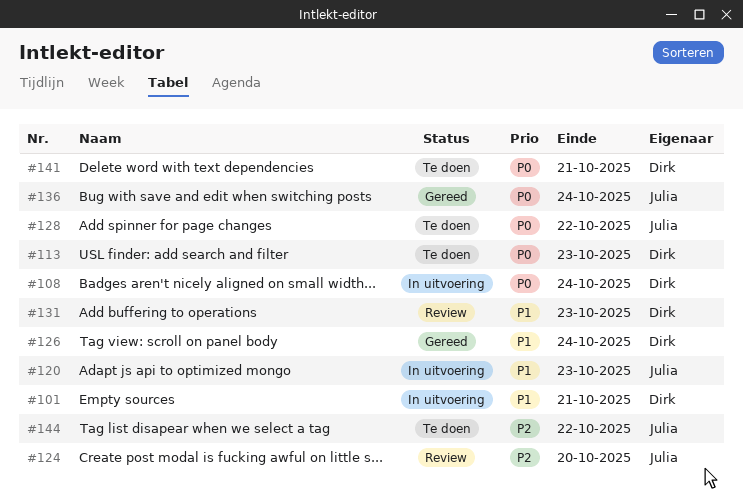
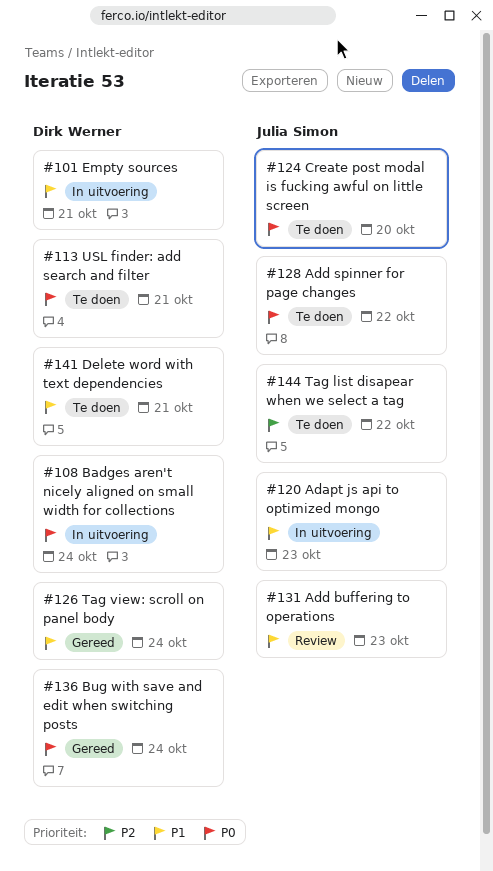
#113, due: Oct 23 -> Oct 21
#124, status: Review -> Te doen
#124, priority: P2 -> P0
#131, owner: Dirk Werner -> Julia Simon
#136, owner: Julia Simon -> Dirk Werner
#141, priority: P0 -> P1

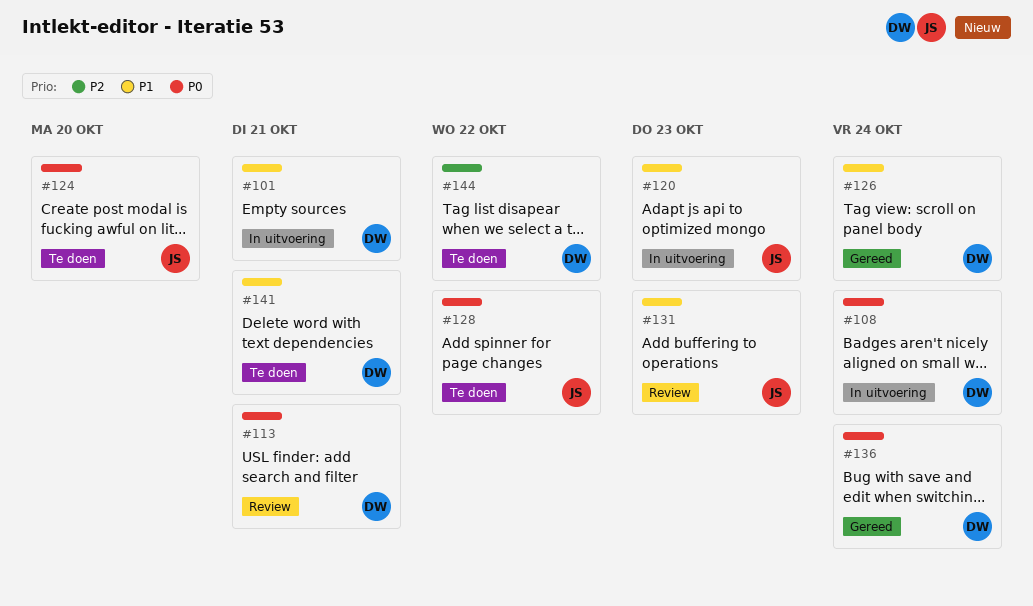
#113, status: Te doen -> Review
#144, owner: Julia Simon -> Dirk Werner

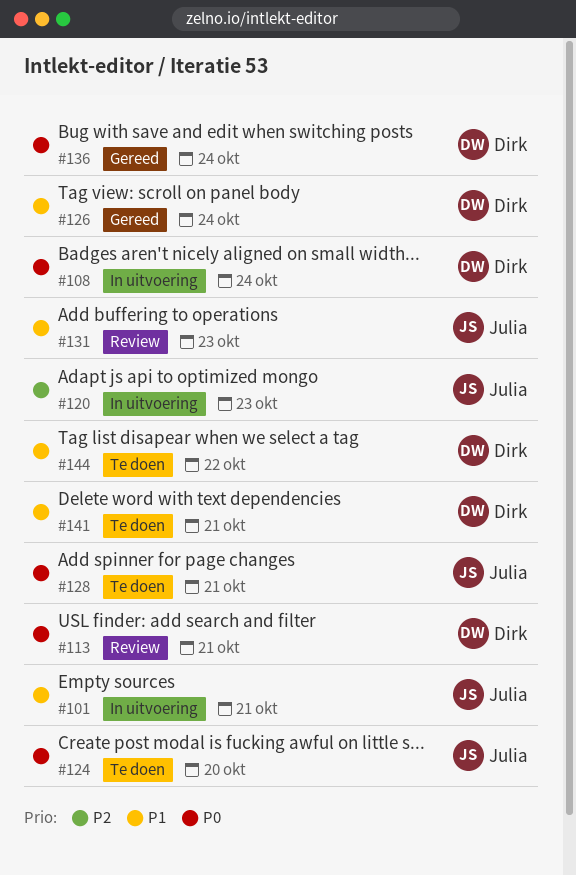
#101, owner: Dirk -> Julia
#120, priority: P1 -> P2
#128, due: Oct 22 -> Oct 21
#144, priority: P2 -> P1

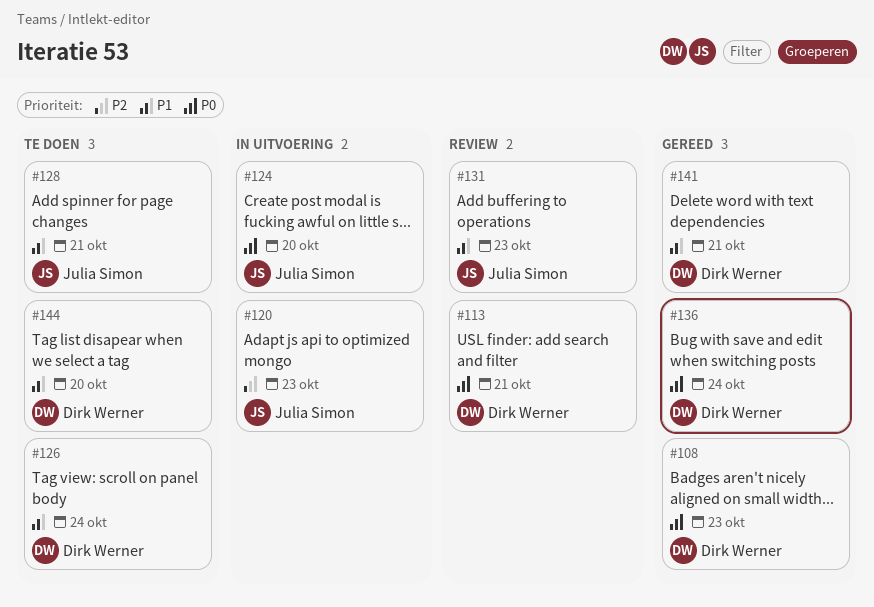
#101: present -> none
#108, status: In uitvoering -> Gereed
#108, due: Oct 24 -> Oct 23
#124, status: Te doen -> In uitvoering
#126, status: Gereed -> Te doen
#128, priority: P0 -> P1
#141, status: Te doen -> Gereed
#144, due: Oct 22 -> Oct 20

